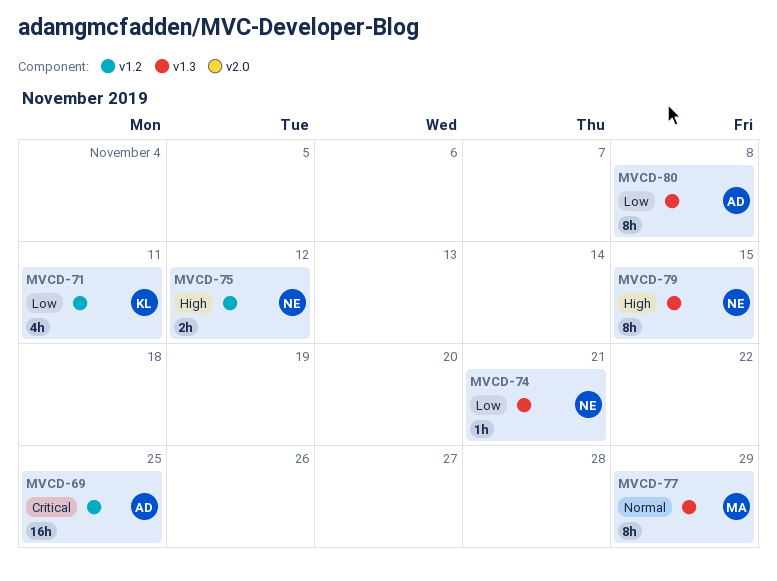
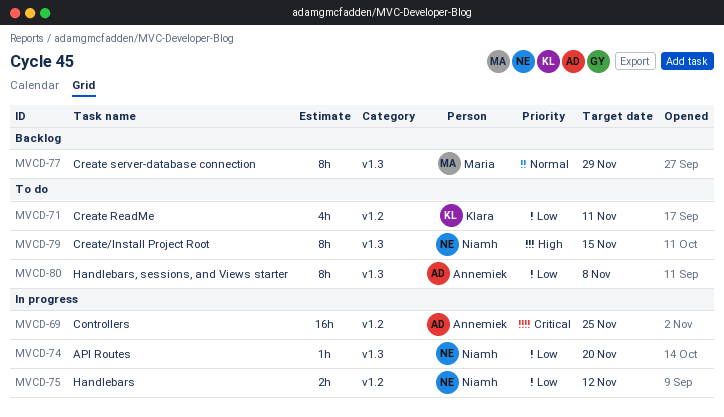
MVCD-74, due: Nov 21 -> Nov 20
MVCD-75, priority: High -> Low

